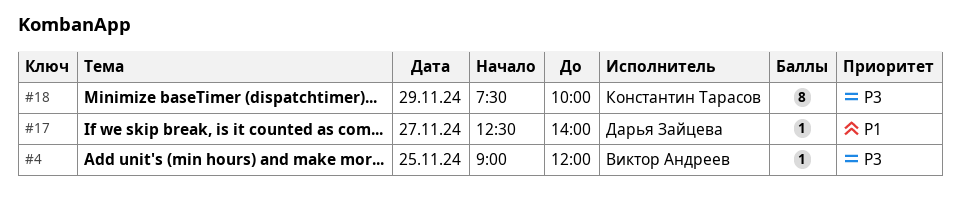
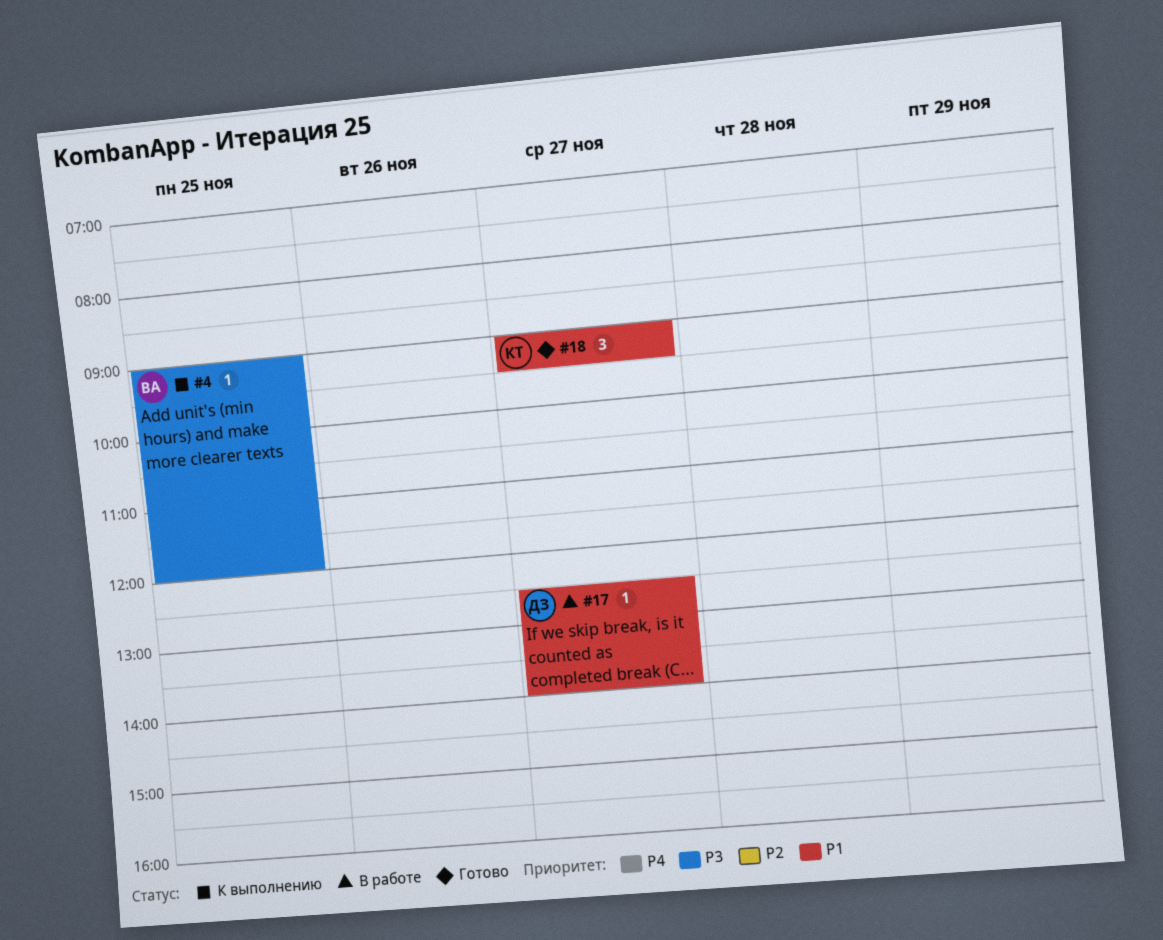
#18, priority: P3 -> P1
#18, estimate: 8 -> 3
#18, day: Nov 29 -> Nov 27
#18, begins: 07:30 -> 09:00
#18, ends: 10:00 -> 09:30

